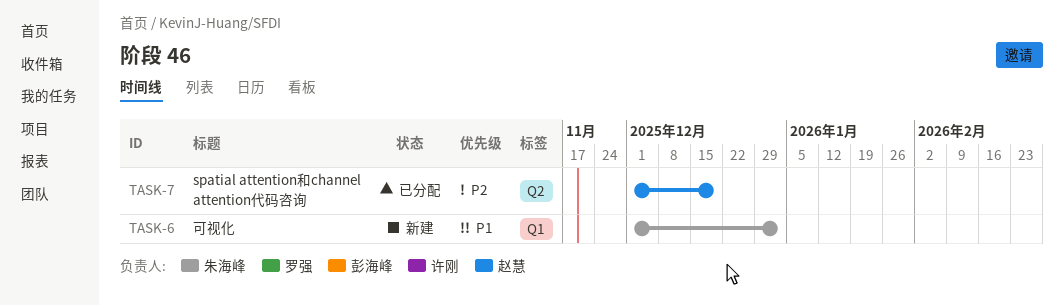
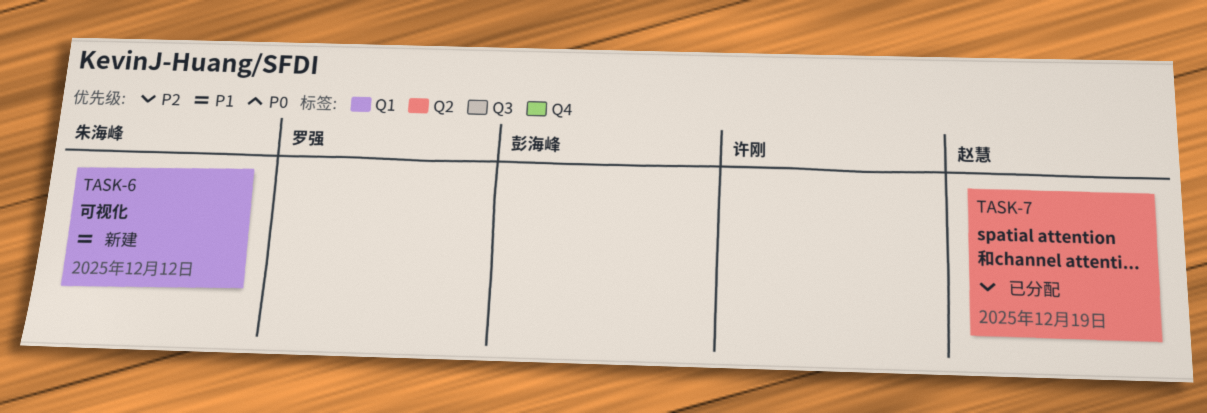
TASK-6, due: Jan 2 -> Dec 12

